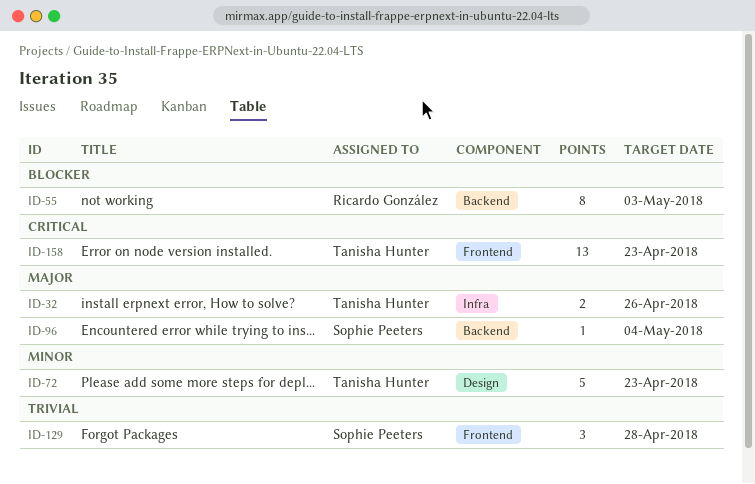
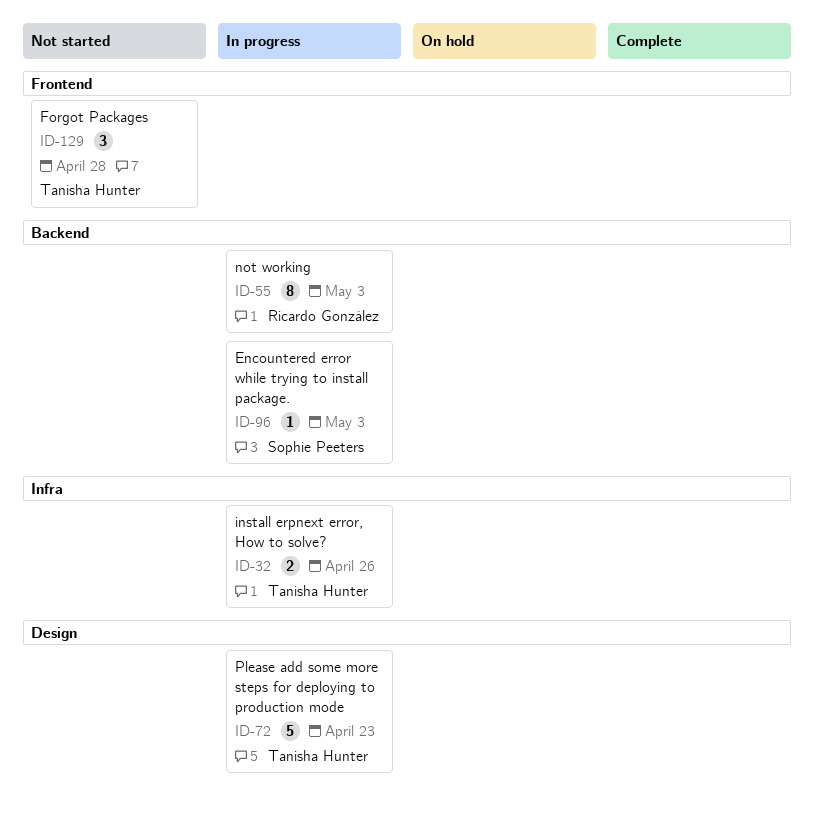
ID-96, due: May 4 -> May 3
ID-129, owner: Sophie Peeters -> Tanisha Hunter
ID-158: present -> none

